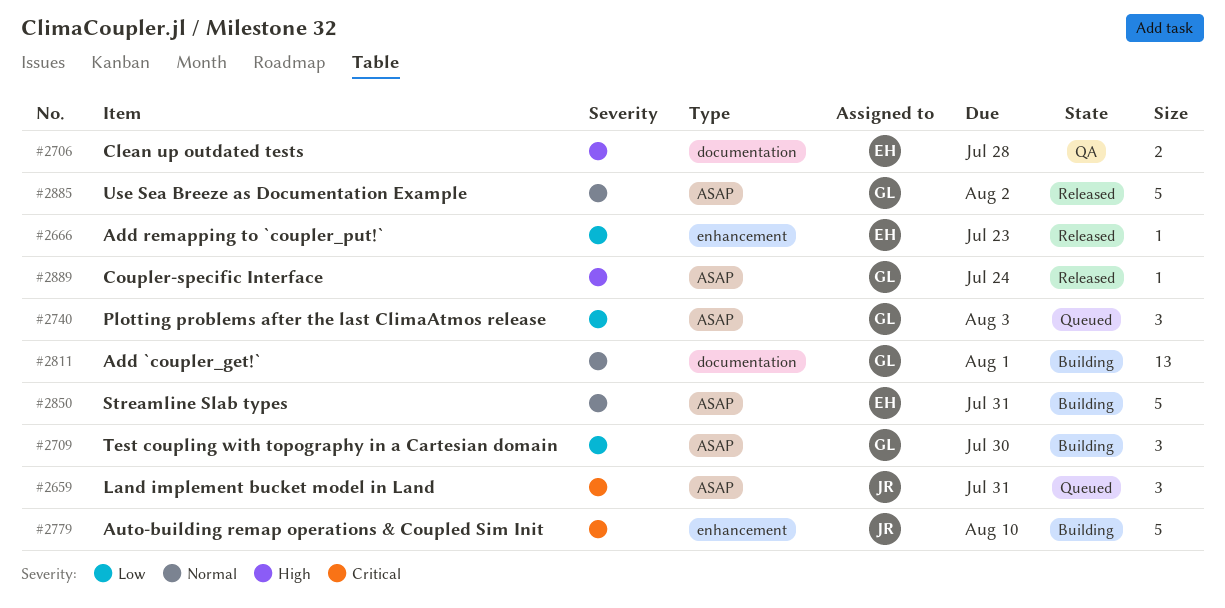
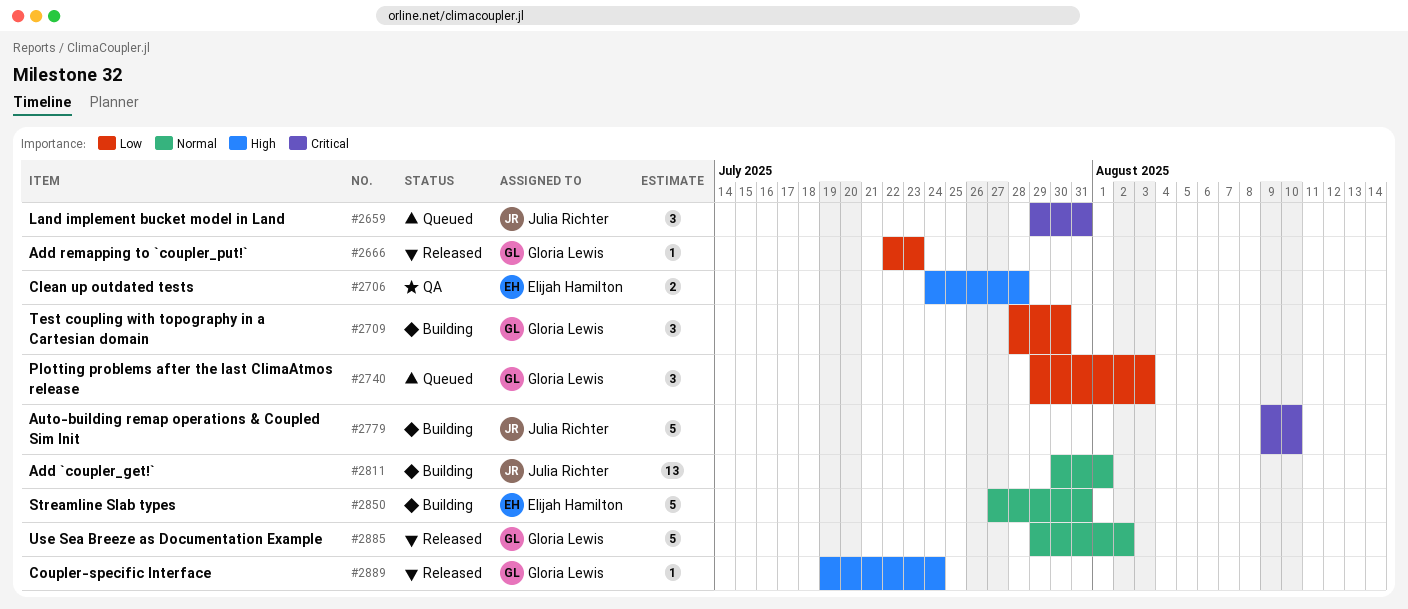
#2666, owner: Elijah Hamilton -> Gloria Lewis
#2811, owner: Gloria Lewis -> Julia Richter

